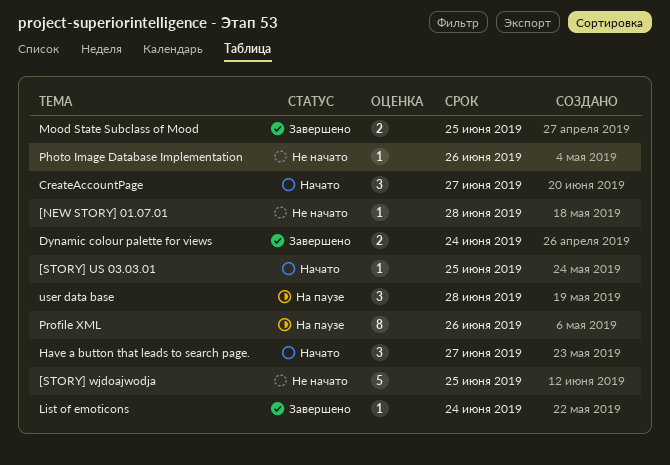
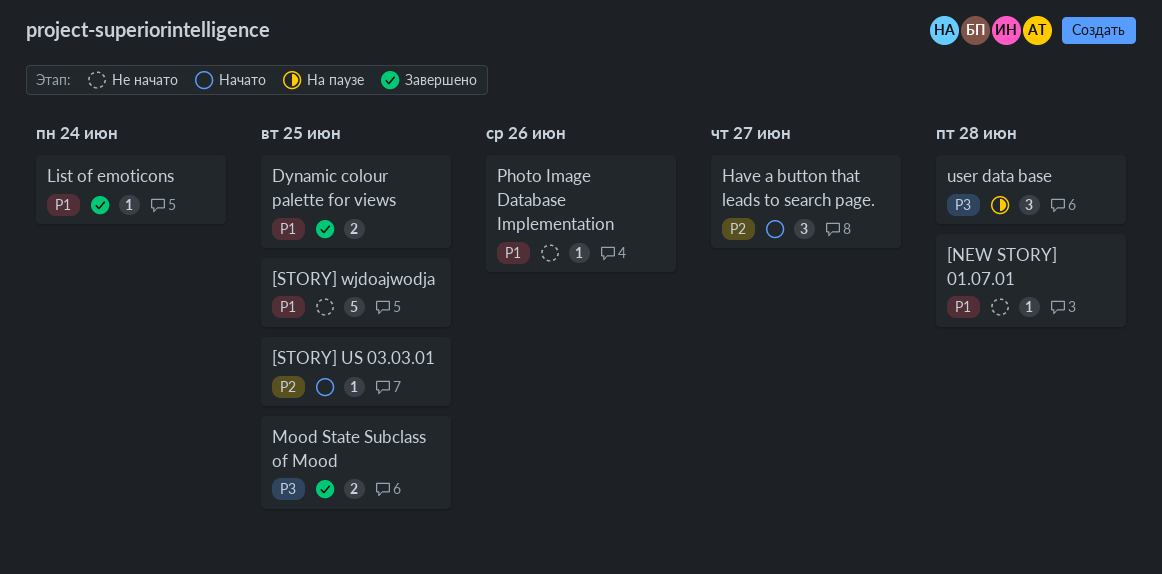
CreateAccountPage: present -> none
Dynamic colour palette for views, due: Jun 24 -> Jun 25
Profile XML: present -> none

